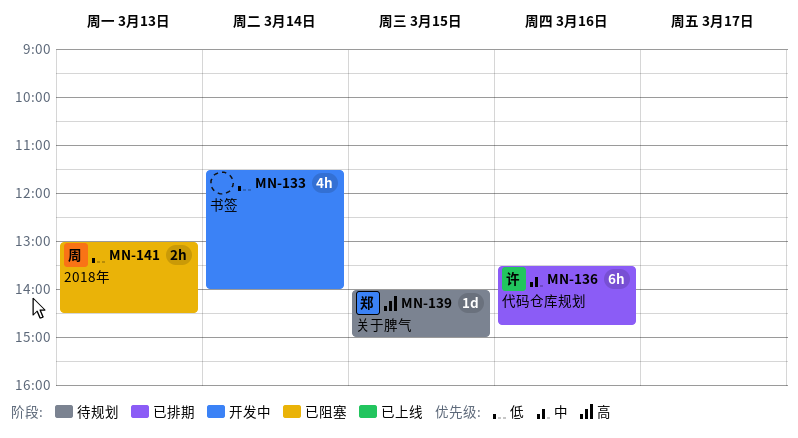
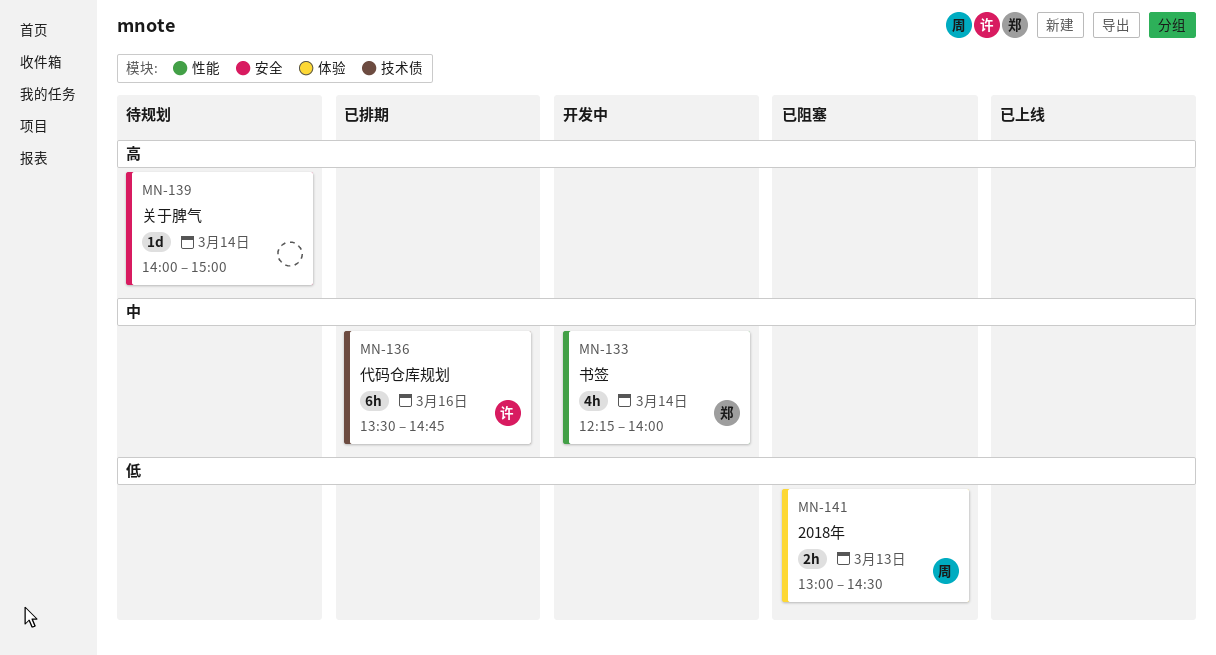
MN-133, owner: none -> 郑
MN-133, priority: 低 -> 中
MN-133, begins: 11:30 -> 12:15
MN-139, owner: 郑 -> none
MN-139, day: Mar 15 -> Mar 14

